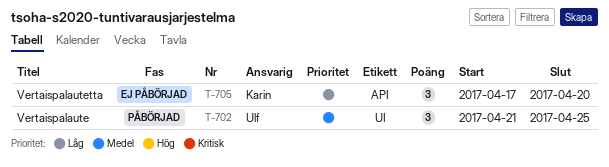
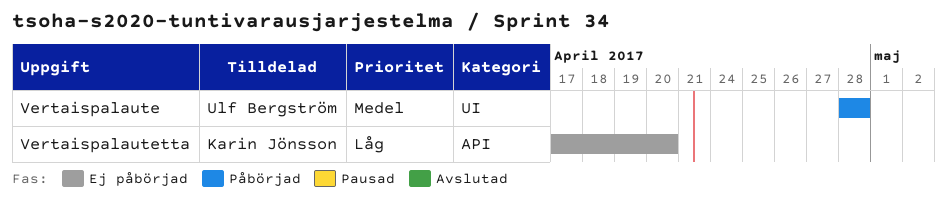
Vertaispalaute, start: Apr 21 -> Apr 28
Vertaispalaute, due: Apr 25 -> Apr 28

